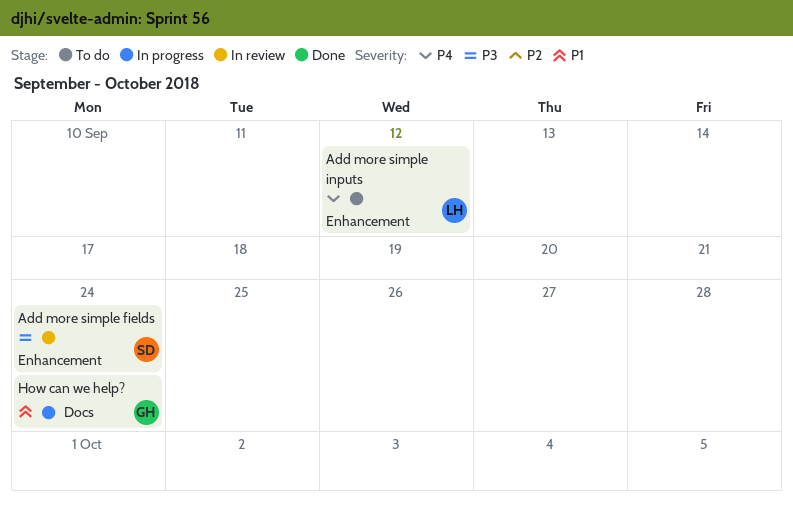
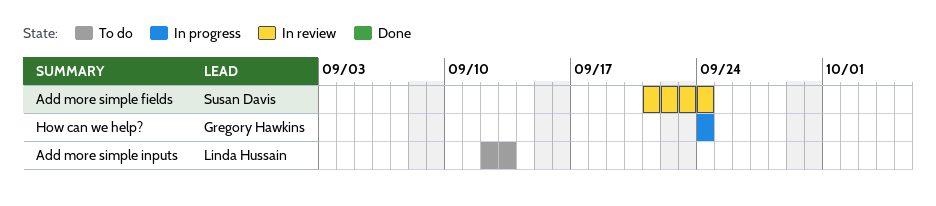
Add more simple inputs, due: Sep 12 -> Sep 13

